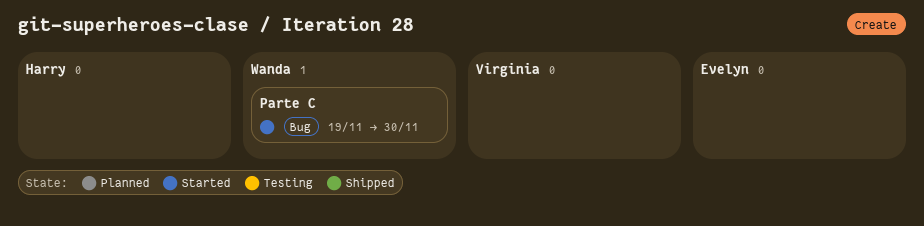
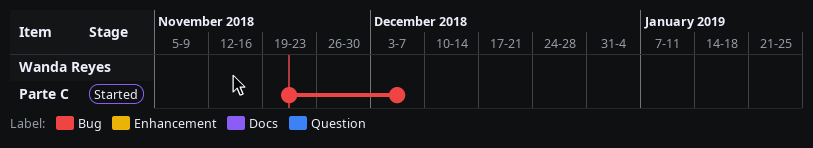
Parte C, due: Nov 30 -> Dec 7

